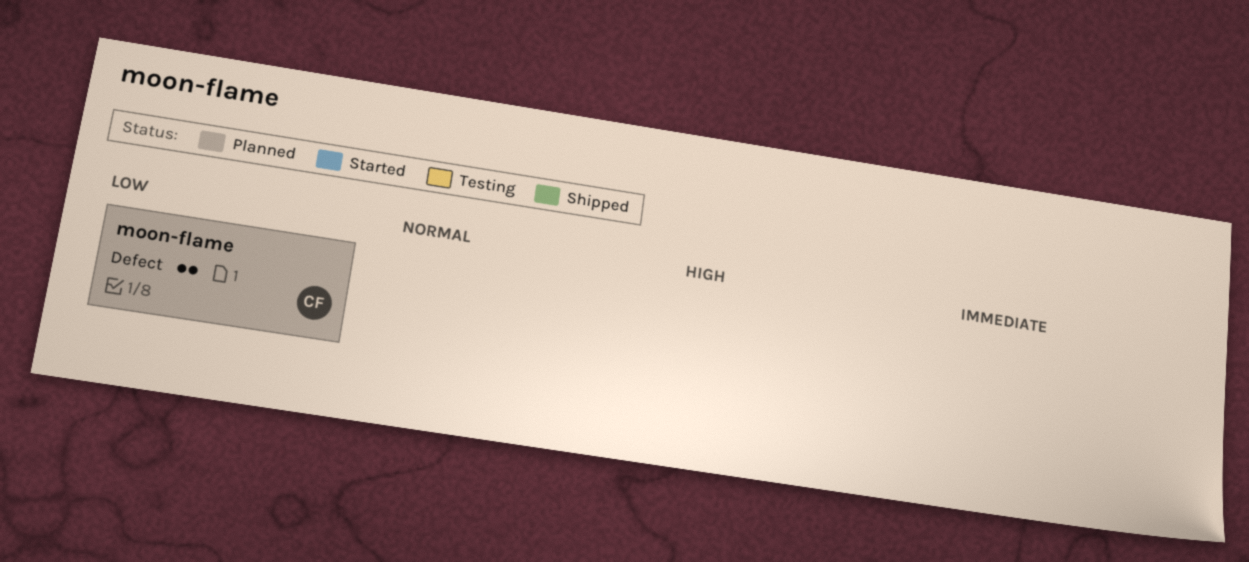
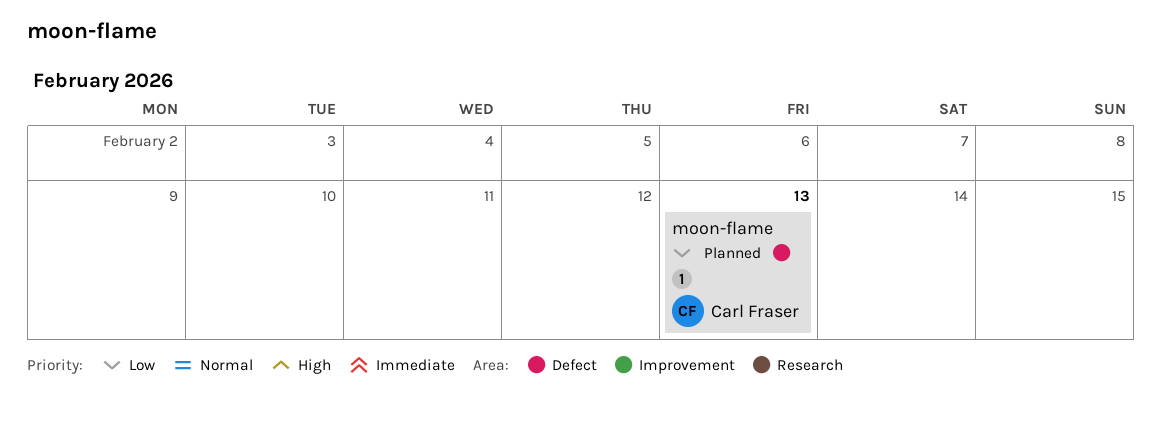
moon-flame, estimate: 2 -> 1

